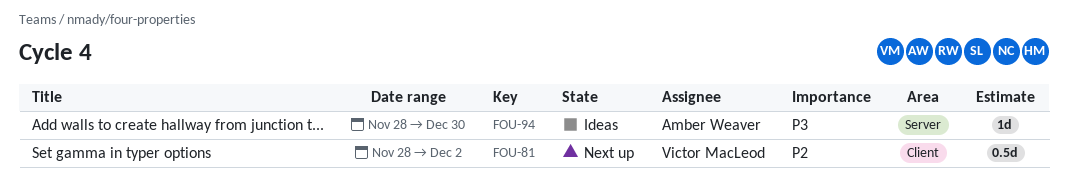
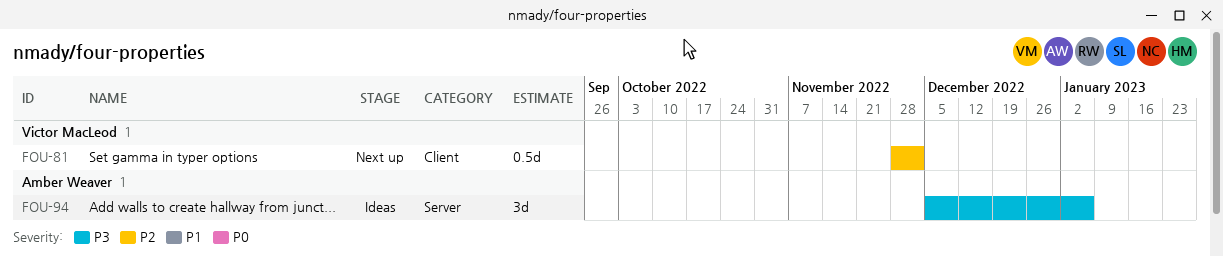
FOU-94, estimate: 1d -> 3d
FOU-94, start: Nov 28 -> Dec 5
FOU-94, due: Dec 30 -> Jan 6

